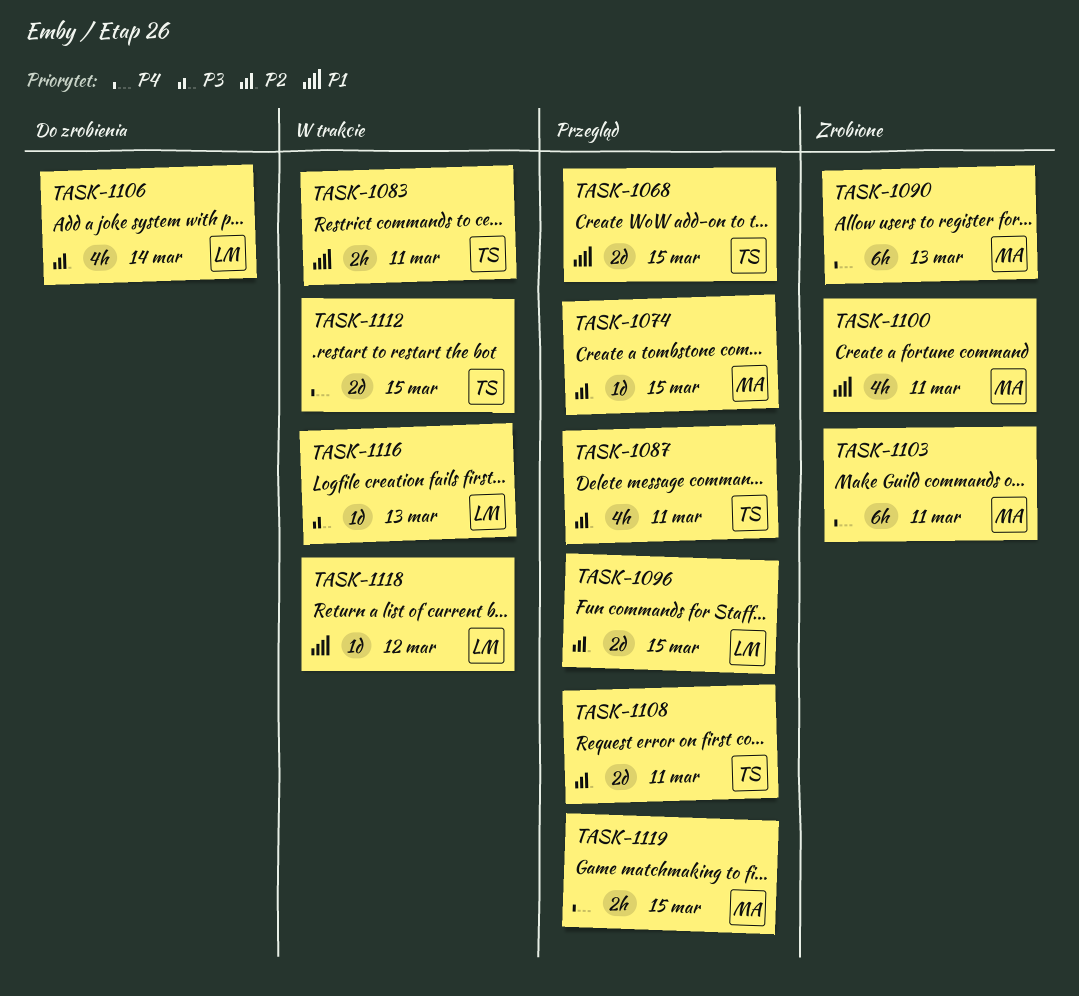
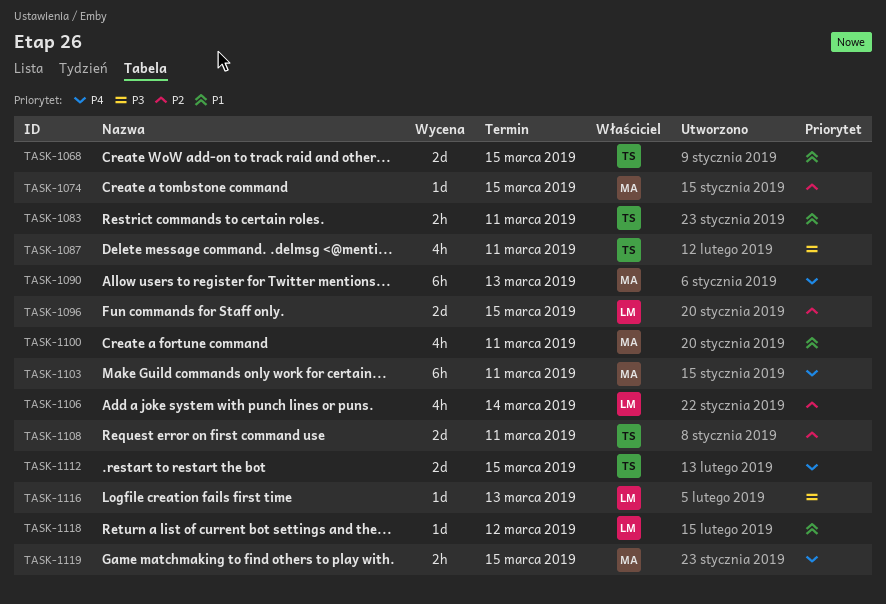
TASK-1087, priority: P2 -> P3

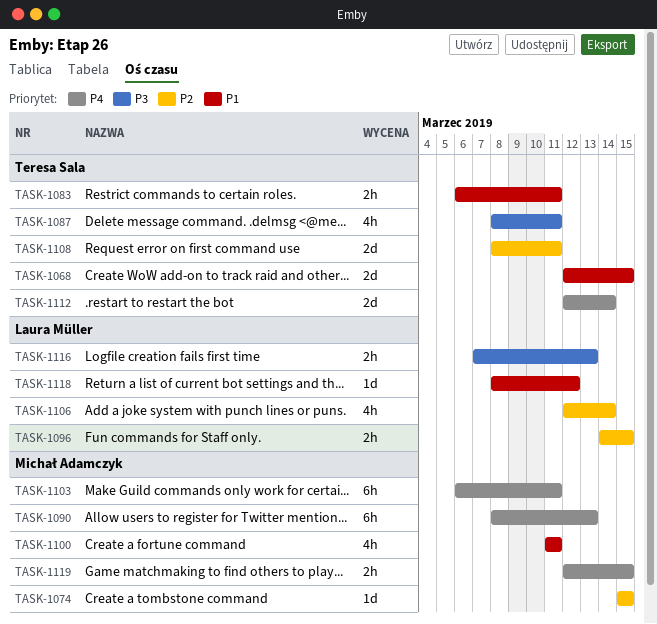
TASK-1096, estimate: 2d -> 2h
TASK-1112, due: Mar 15 -> Mar 14
TASK-1116, estimate: 1d -> 2h

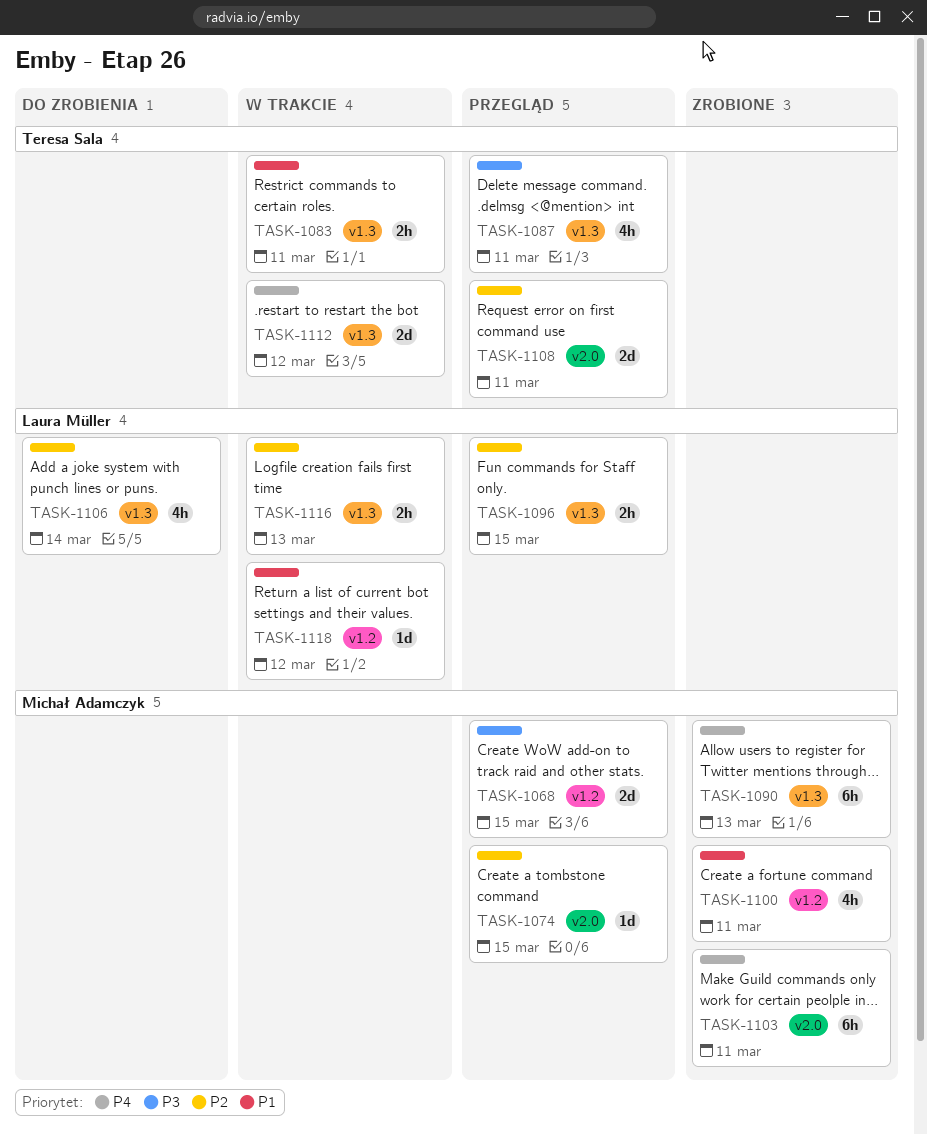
TASK-1068, owner: Teresa Sala -> Michał Adamczyk
TASK-1068, priority: P1 -> P3
TASK-1112, due: Mar 14 -> Mar 12
TASK-1116, priority: P3 -> P2
TASK-1119: present -> none

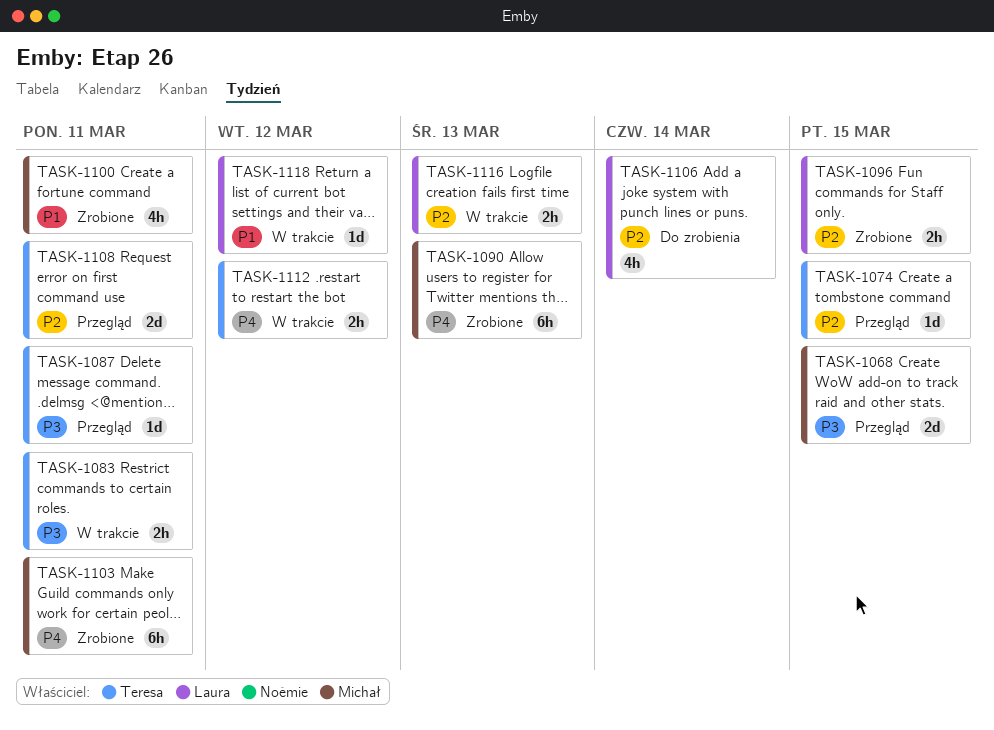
TASK-1074, owner: Michał Adamczyk -> Teresa Sala
TASK-1083, priority: P1 -> P3
TASK-1087, estimate: 4h -> 1d
TASK-1096, status: Przegląd -> Zrobione
TASK-1112, estimate: 2d -> 2h

